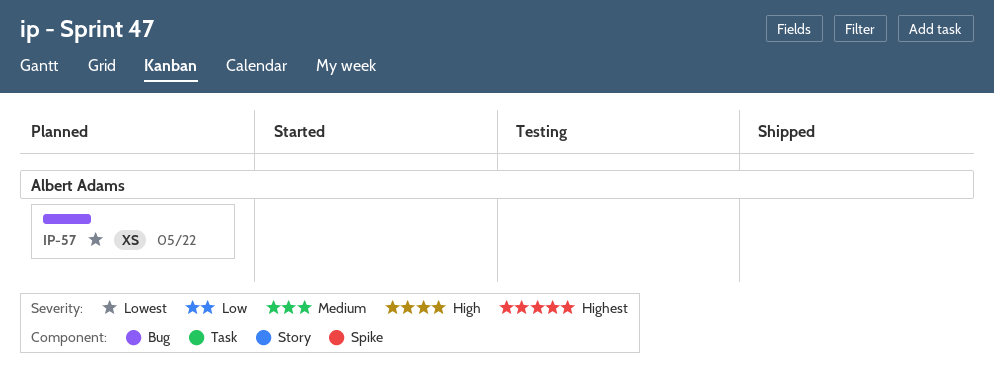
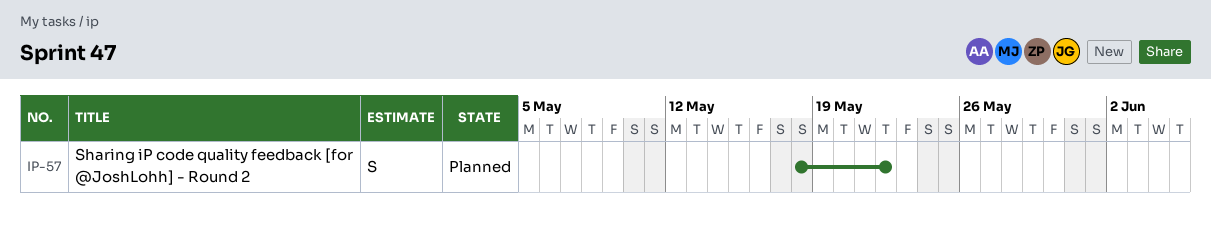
IP-57, estimate: XS -> S

